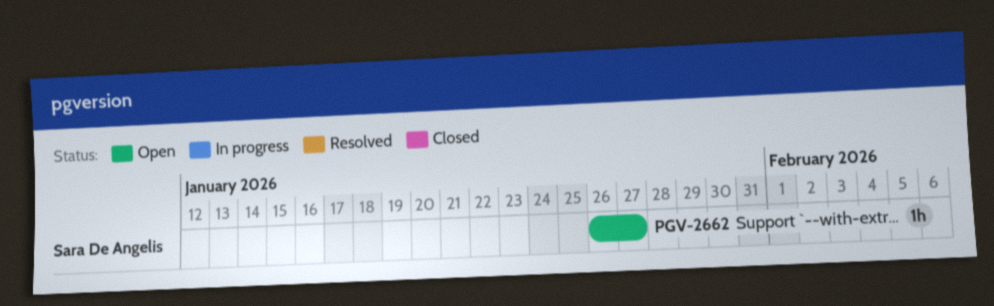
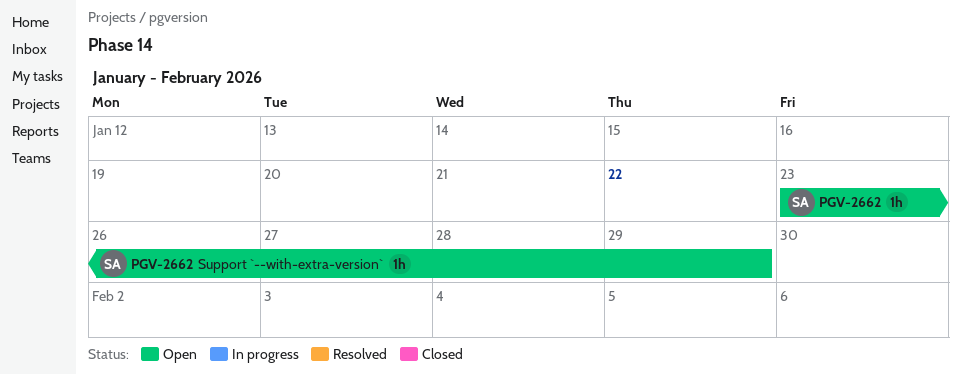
PGV-2662, start: Jan 26 -> Jan 23
PGV-2662, due: Jan 27 -> Jan 29

